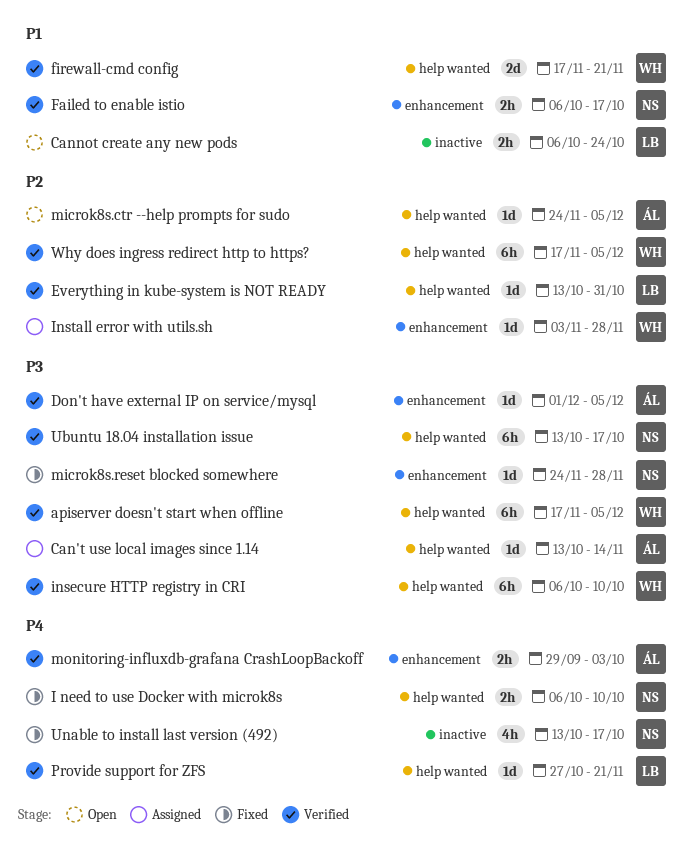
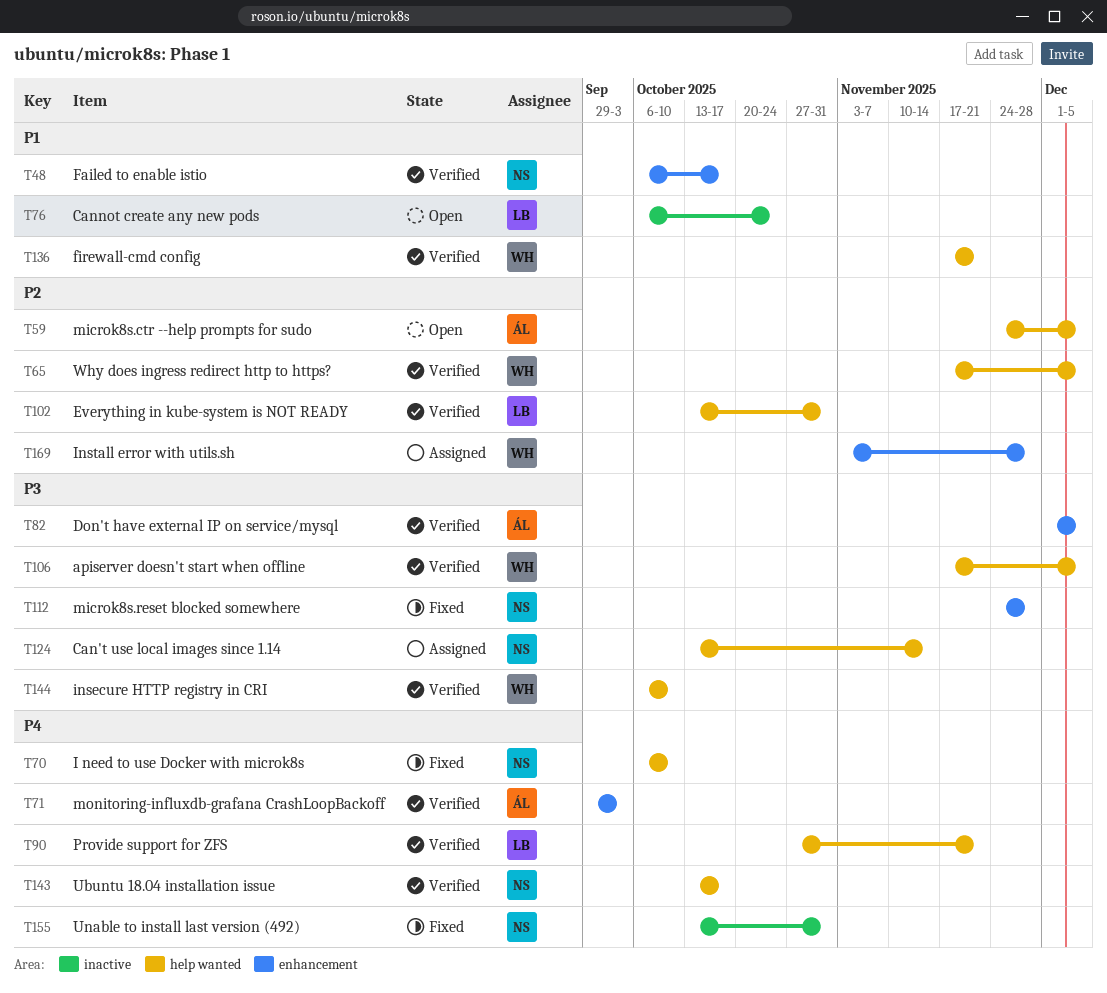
Can't use local images since 1.14, owner: ÁL -> NS
Ubuntu 18.04 installation issue, priority: P3 -> P4
Unable to install last version (492), due: Oct 17 -> Oct 31

